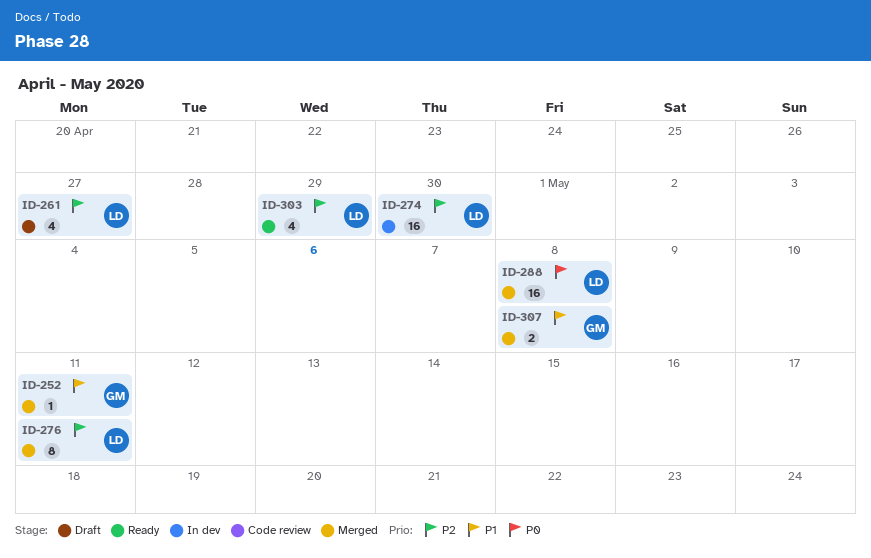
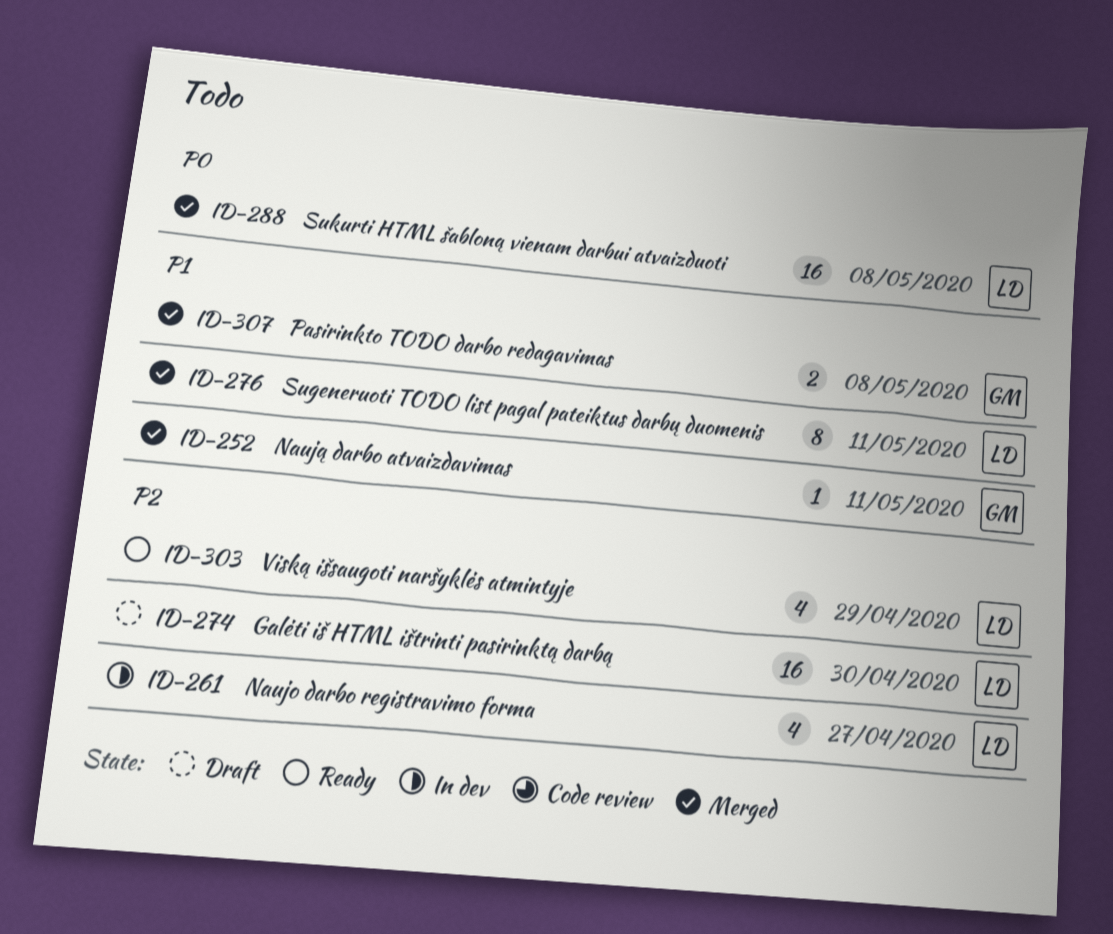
ID-261, status: Draft -> In dev
ID-274, status: In dev -> Draft
ID-276, priority: P2 -> P1

